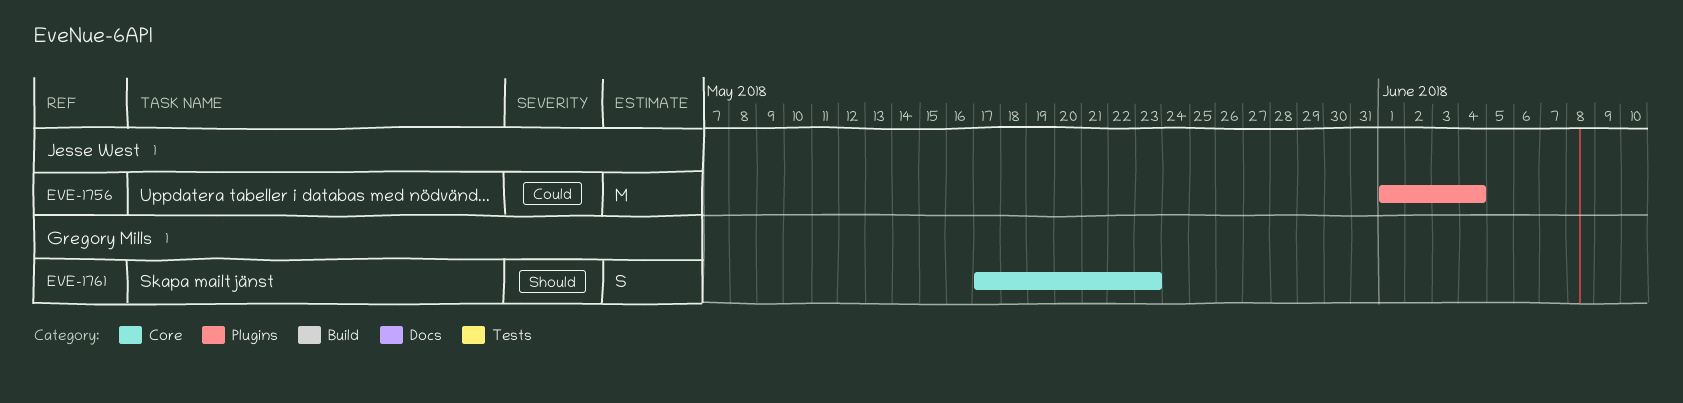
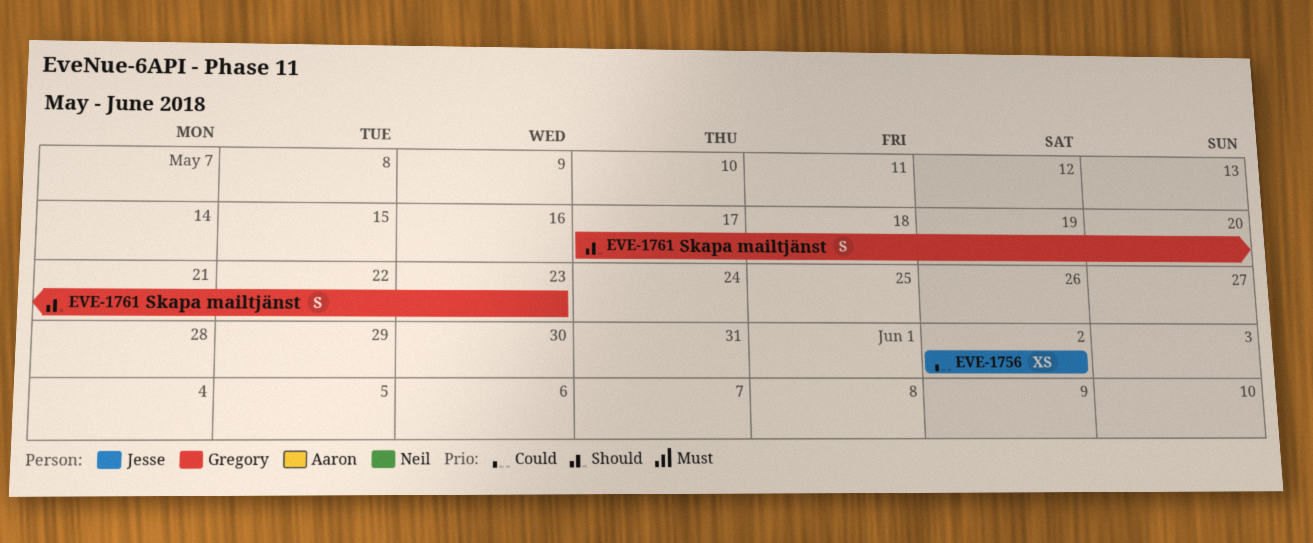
EVE-1756, estimate: M -> XS
EVE-1756, start: Jun 1 -> Jun 2
EVE-1756, due: Jun 4 -> Jun 2

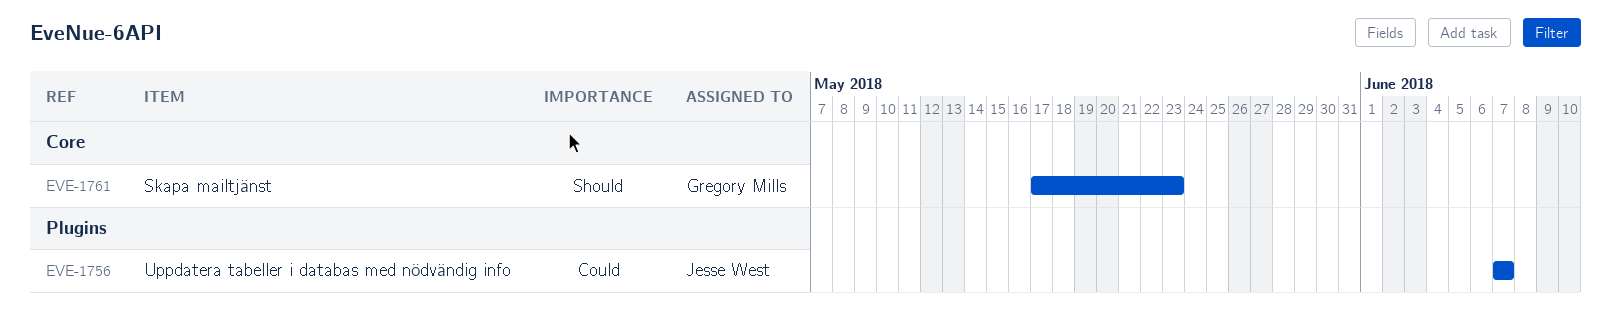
EVE-1756, start: Jun 2 -> Jun 7
EVE-1756, due: Jun 2 -> Jun 7

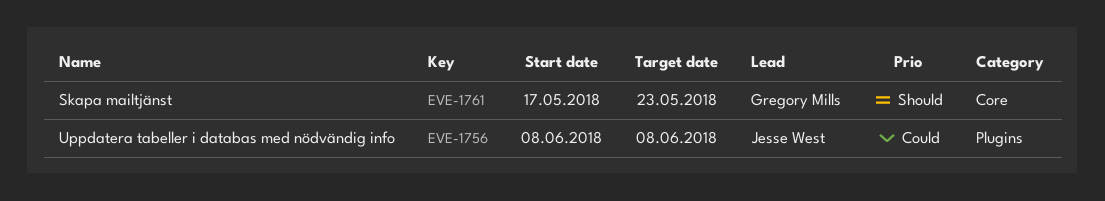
EVE-1756, start: Jun 7 -> Jun 8
EVE-1756, due: Jun 7 -> Jun 8

